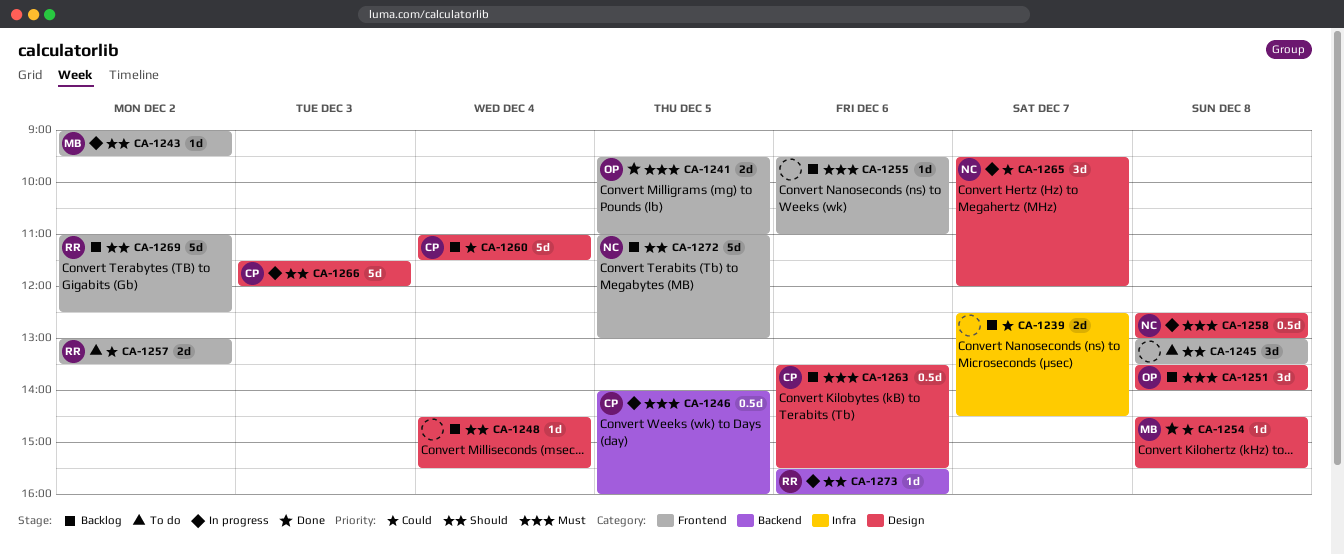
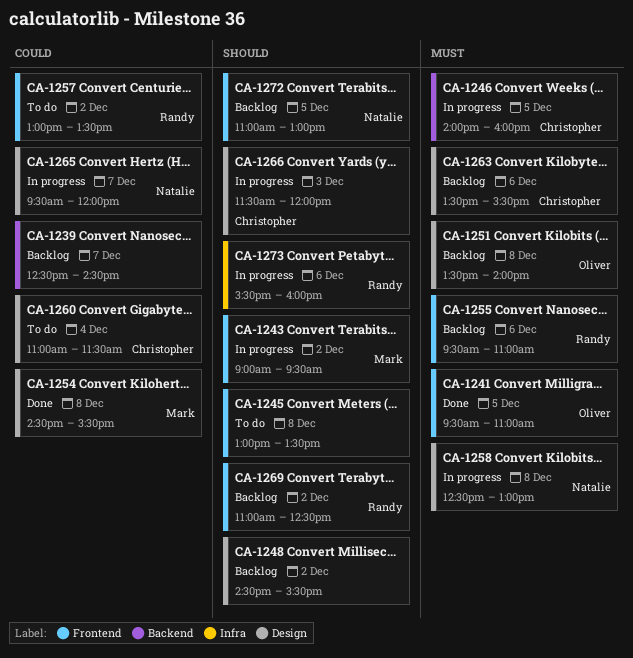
CA-1239, label: Infra -> Backend
CA-1248, day: Dec 4 -> Dec 2
CA-1255, owner: none -> Randy
CA-1260, status: Backlog -> To do
CA-1273, label: Backend -> Infra

